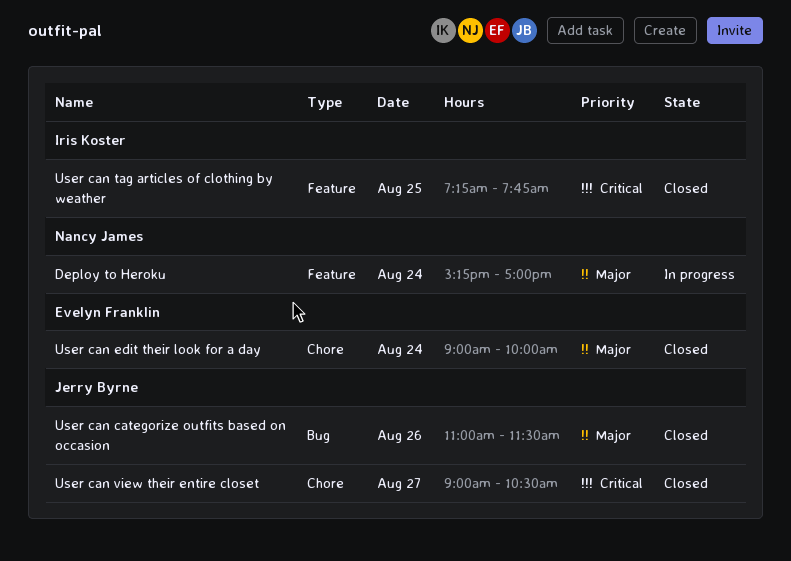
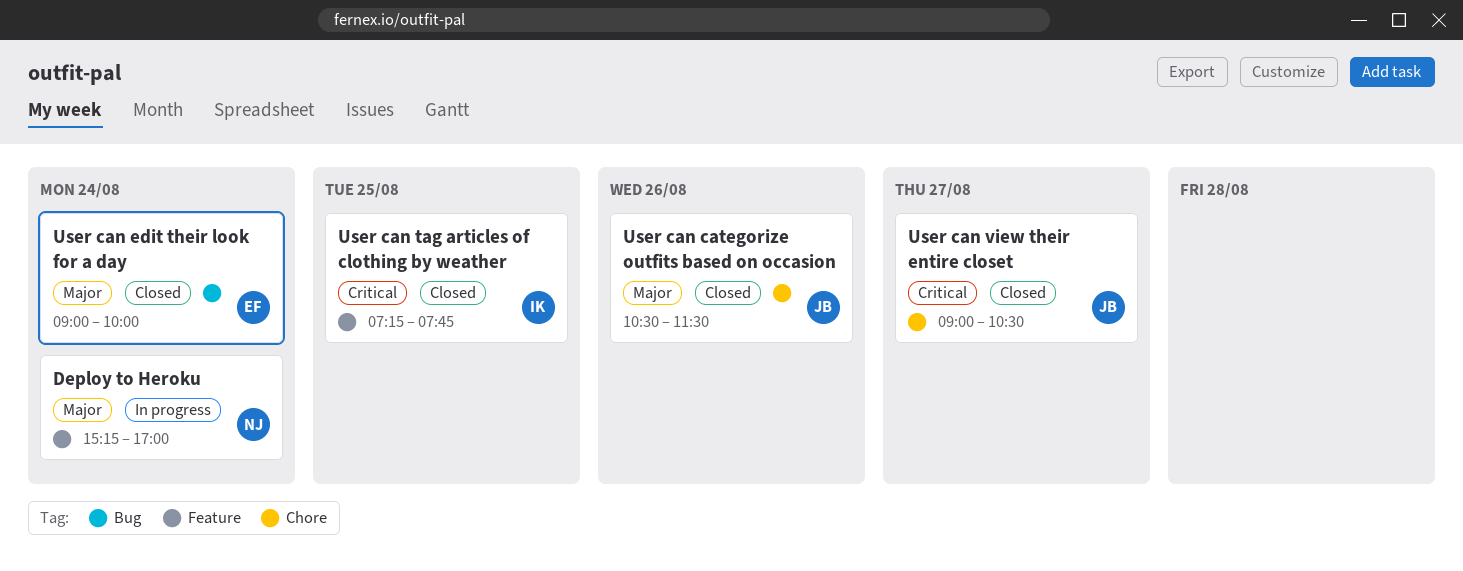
User can categorize outfits based on occasion, label: Bug -> Chore
User can categorize outfits based on occasion, begins: 11:00 -> 10:30
User can edit their look for a day, label: Chore -> Bug

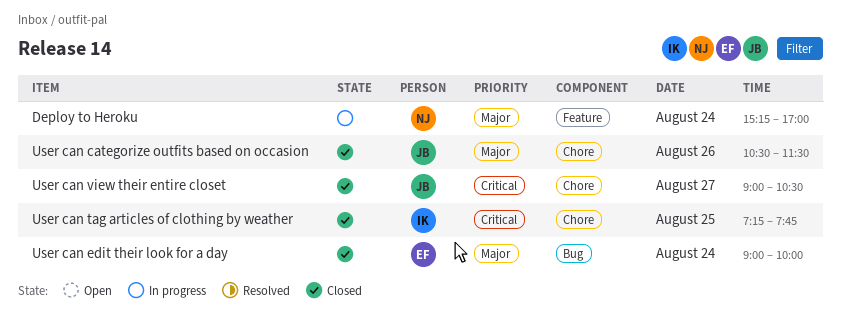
User can tag articles of clothing by weather, label: Feature -> Chore

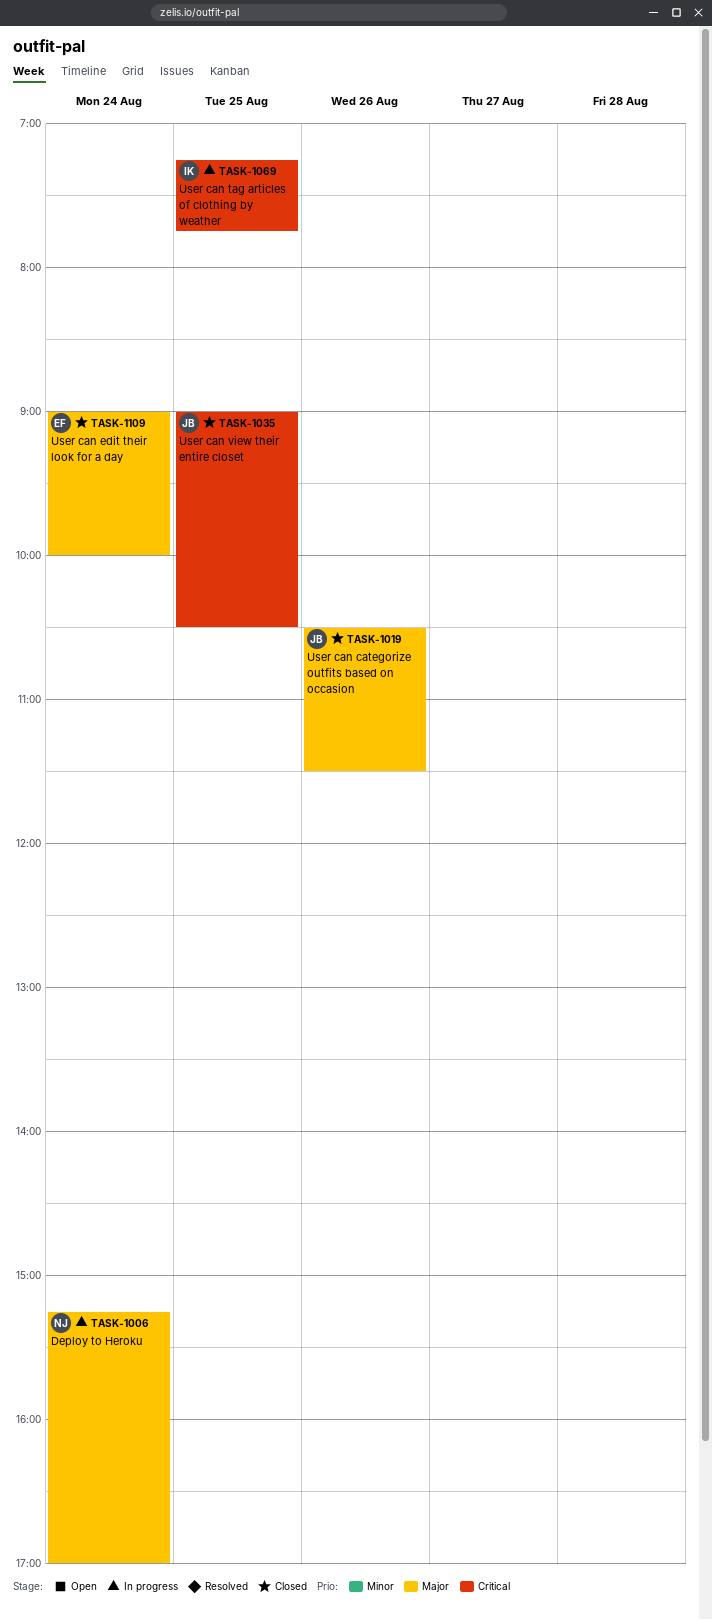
User can tag articles of clothing by weather, status: Closed -> In progress
User can view their entire closet, day: Aug 27 -> Aug 25

